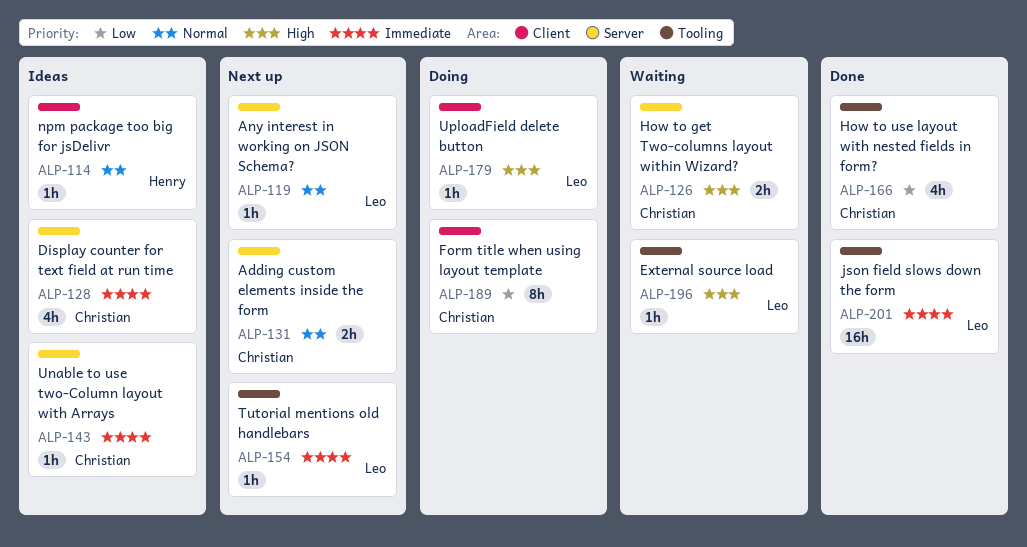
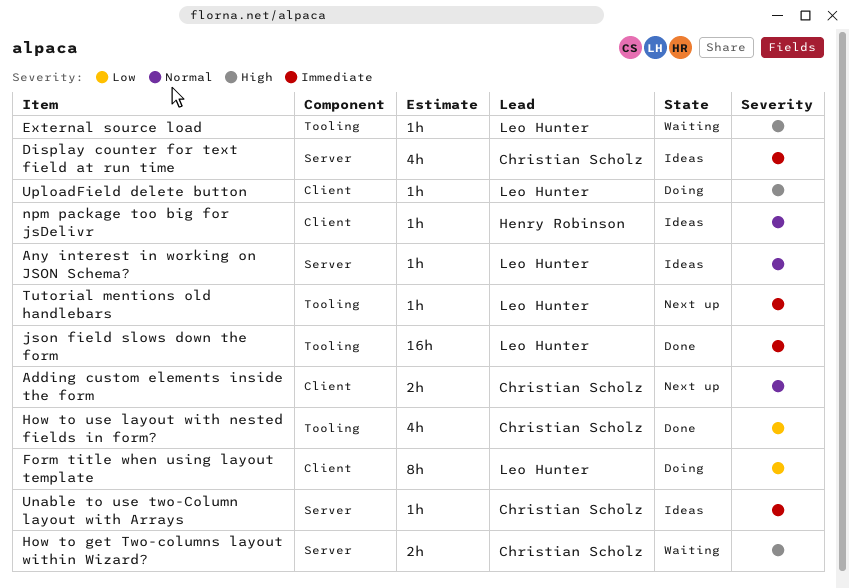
Adding custom elements inside the form, label: Server -> Client
Any interest in working on JSON Schema?, status: Next up -> Ideas
Form title when using layout template, owner: Christian Scholz -> Leo Hunter

